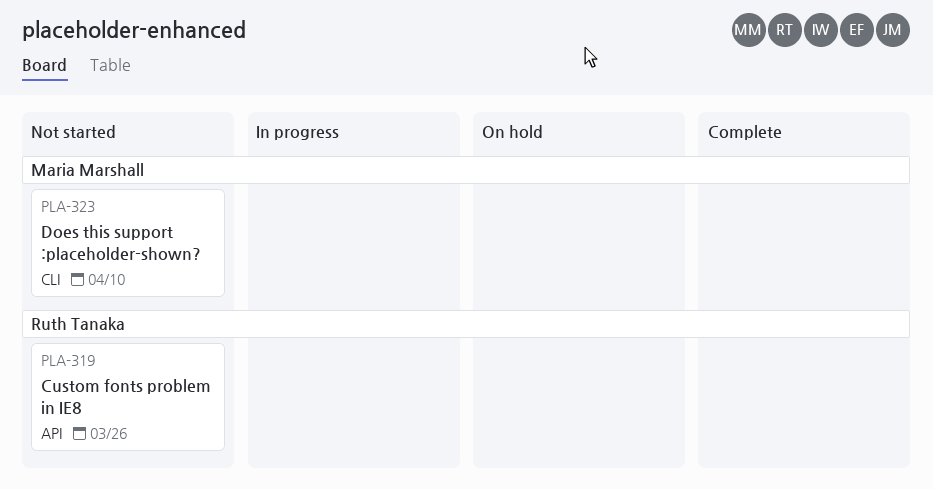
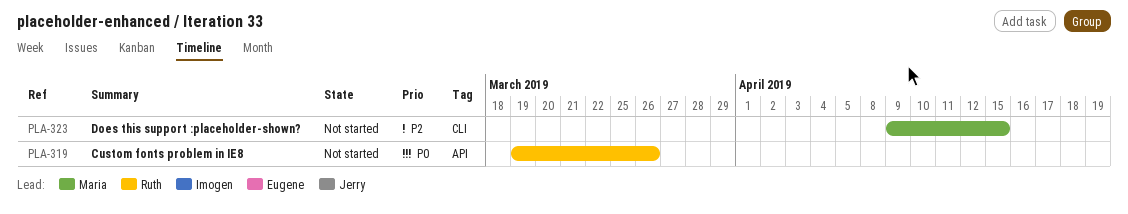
PLA-323, due: Apr 10 -> Apr 15

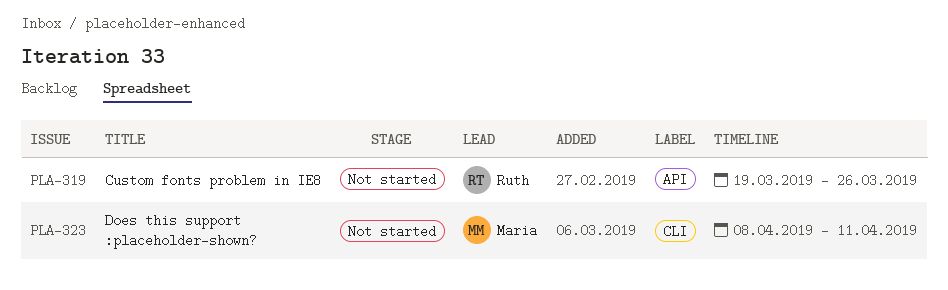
PLA-323, start: Apr 9 -> Apr 8
PLA-323, due: Apr 15 -> Apr 11

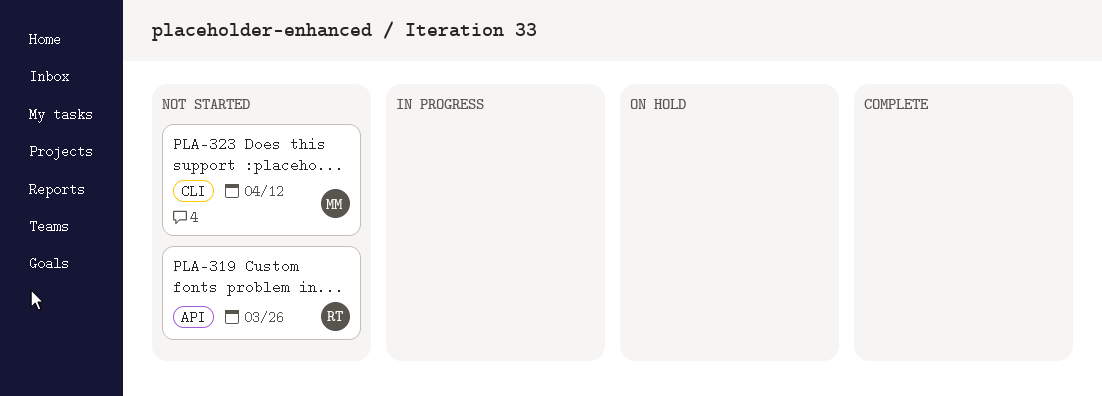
PLA-323, due: Apr 11 -> Apr 12

